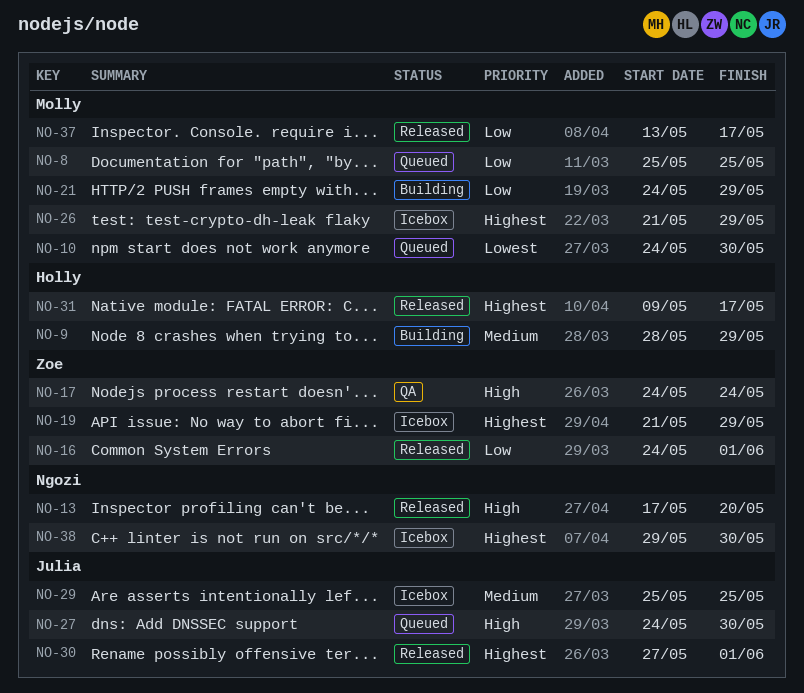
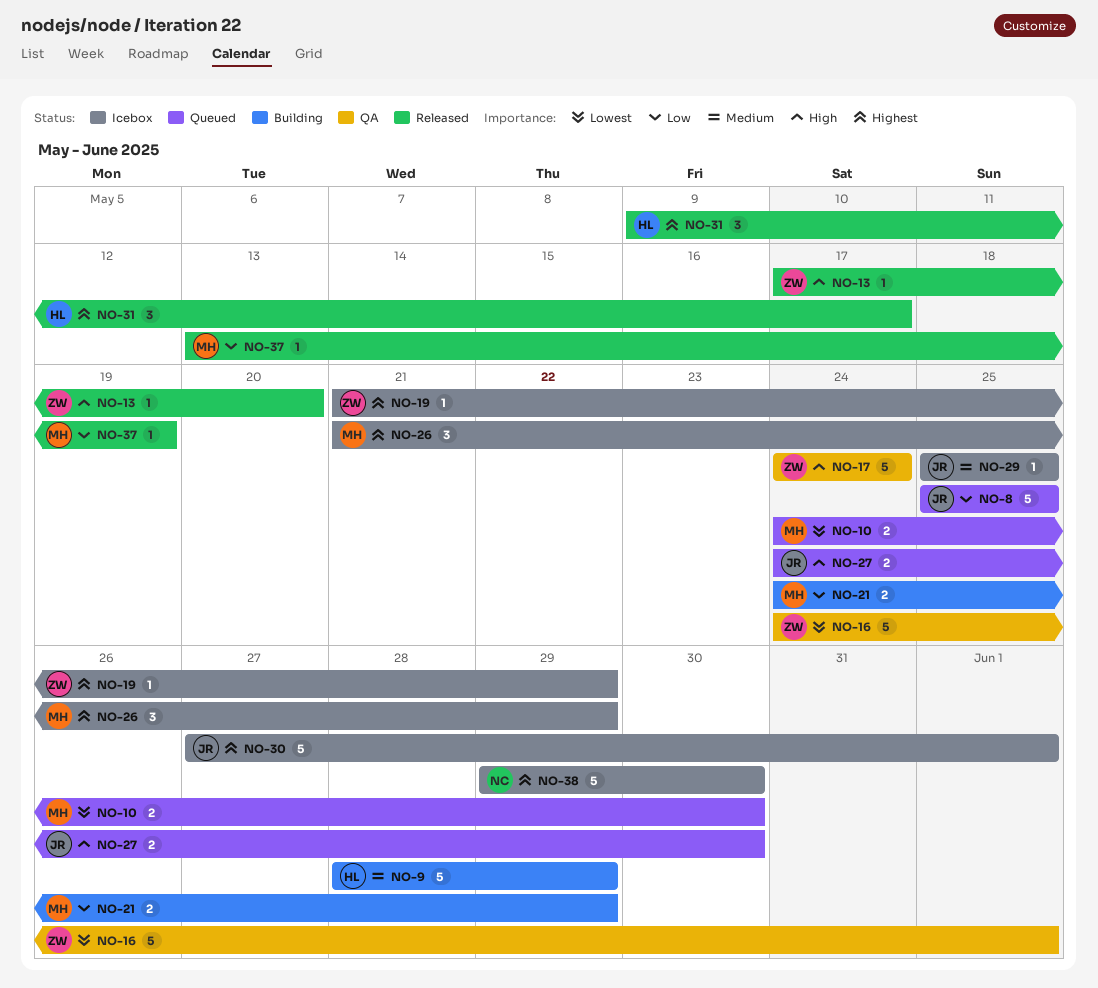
NO-8, owner: Molly -> Julia
NO-13, owner: Ngozi -> Zoe
NO-16, status: Released -> QA
NO-16, priority: Low -> Lowest
NO-30, status: Released -> Icebox
NO-37, due: May 17 -> May 19

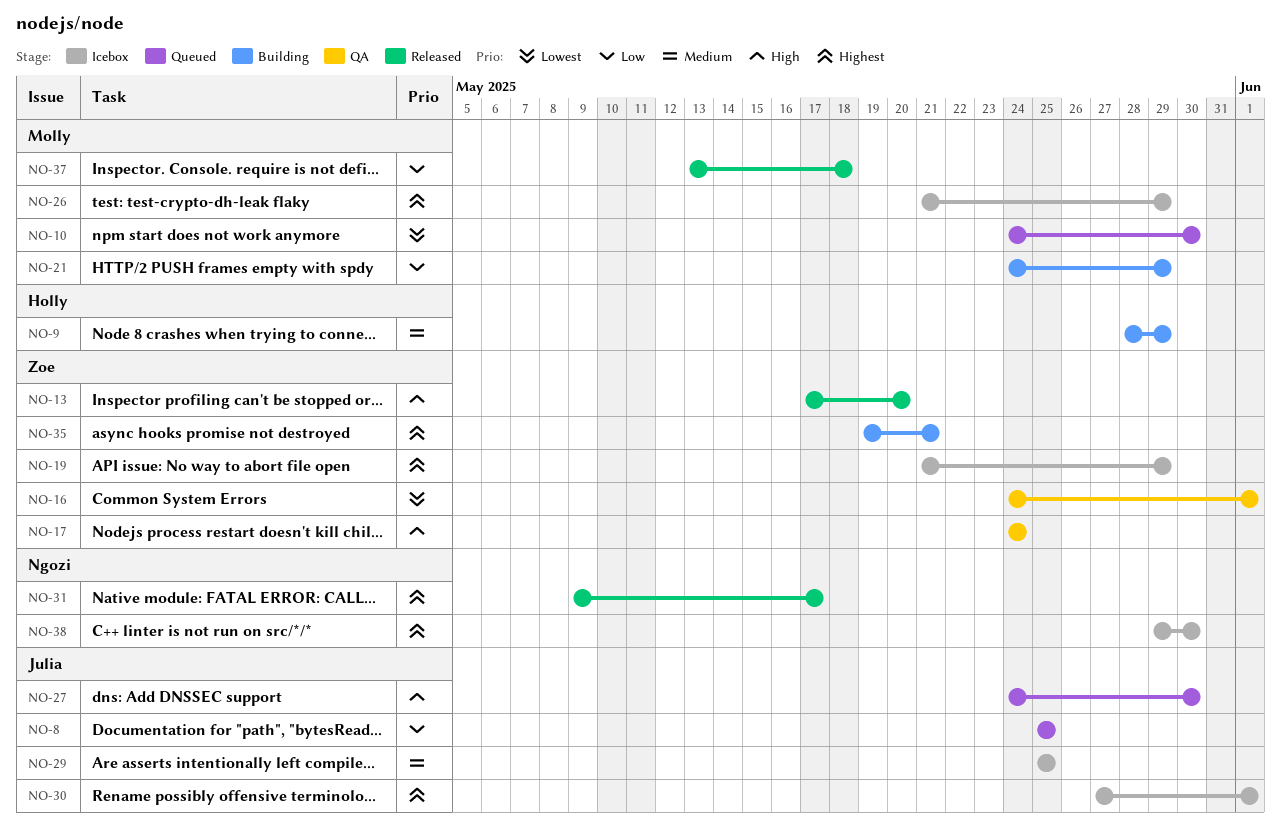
NO-31, owner: Holly -> Ngozi
NO-35: none -> present
NO-37, due: May 19 -> May 18

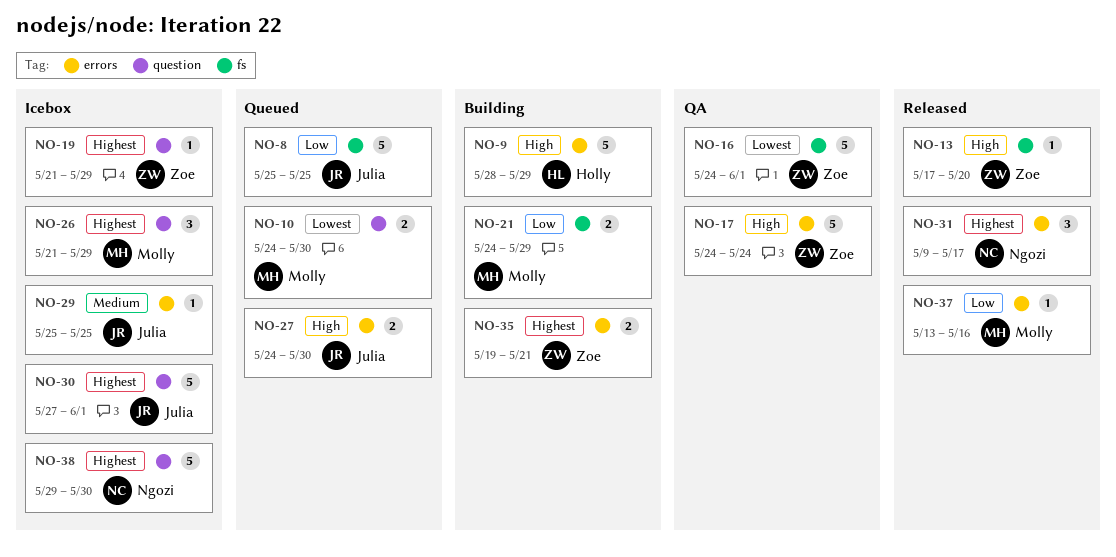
NO-9, priority: Medium -> High
NO-37, due: May 18 -> May 16

